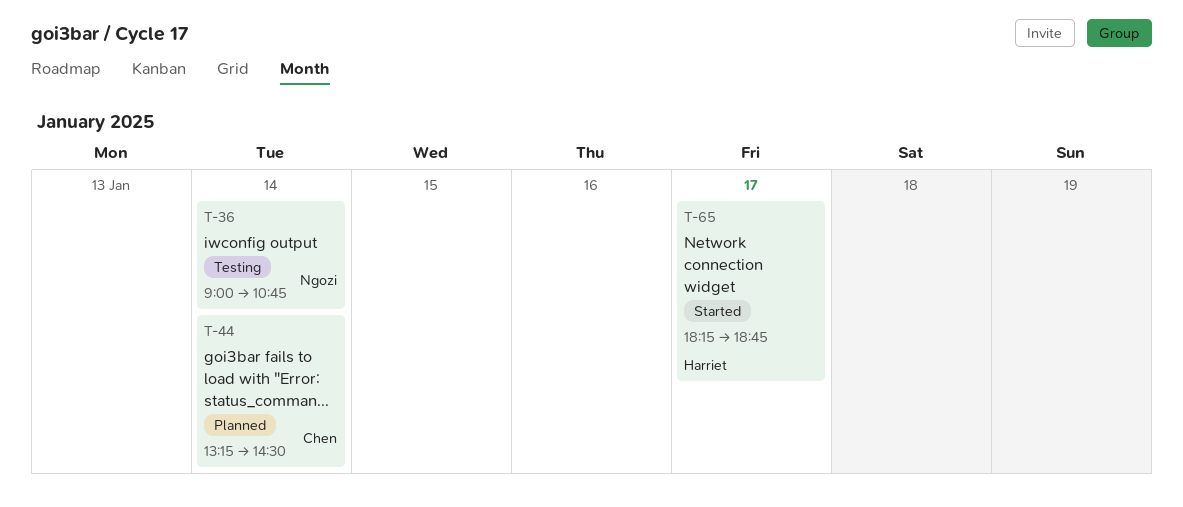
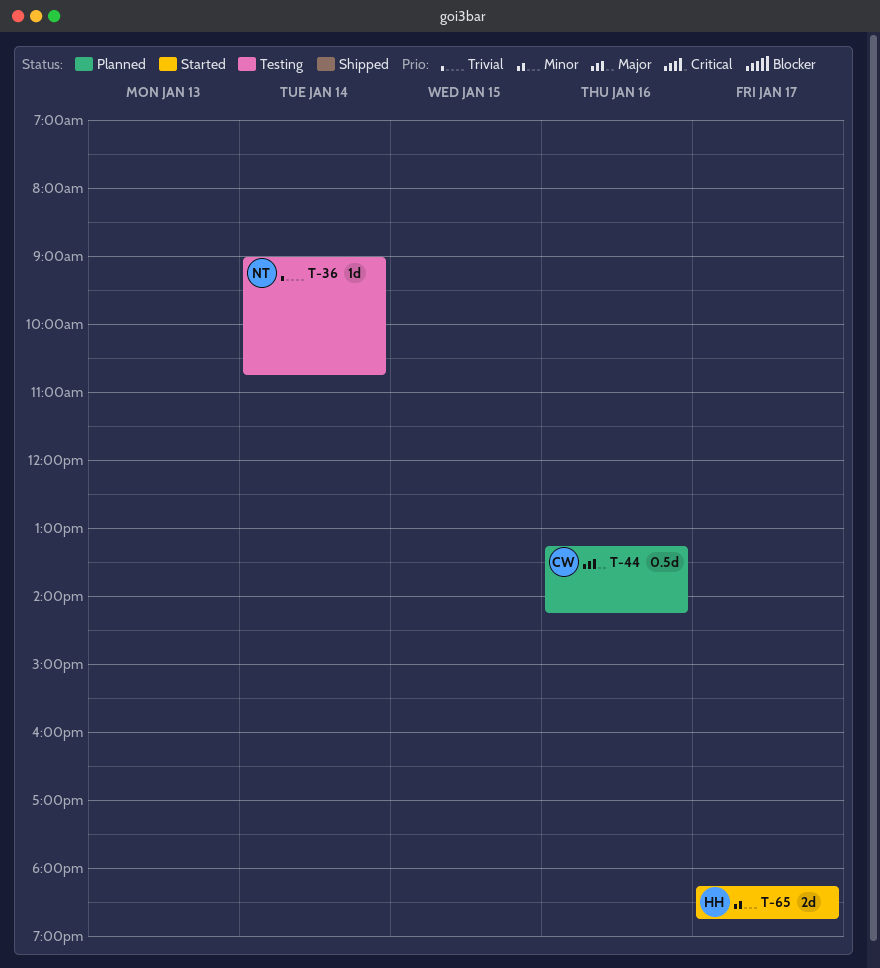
T-44, day: Jan 14 -> Jan 16
T-44, ends: 14:30 -> 14:15

